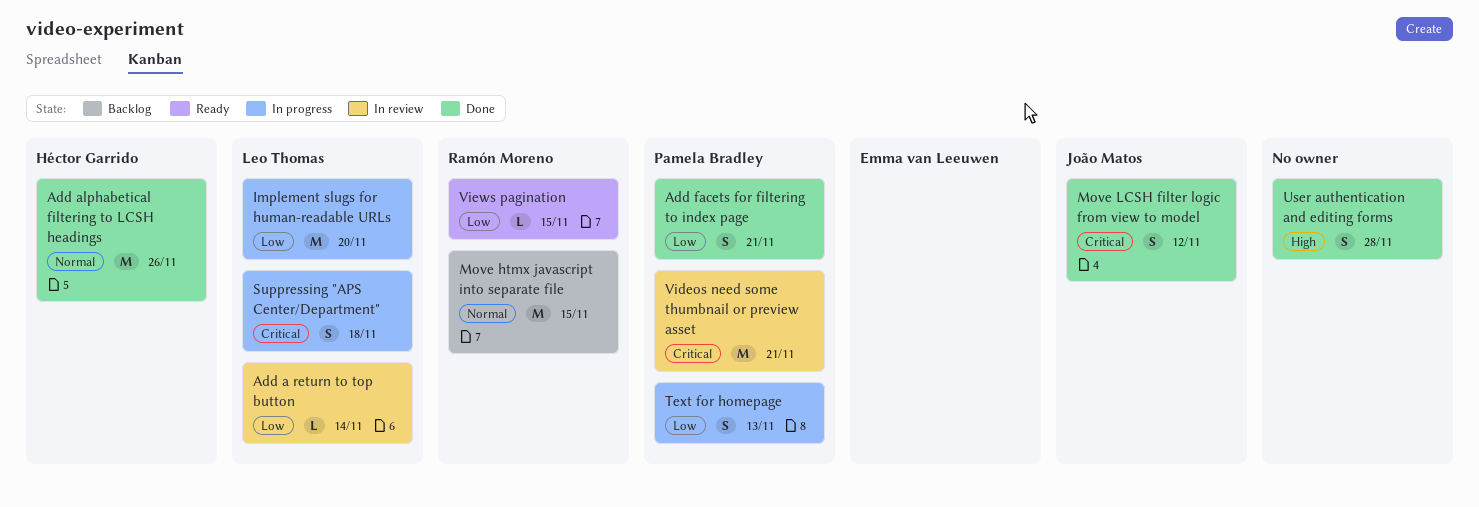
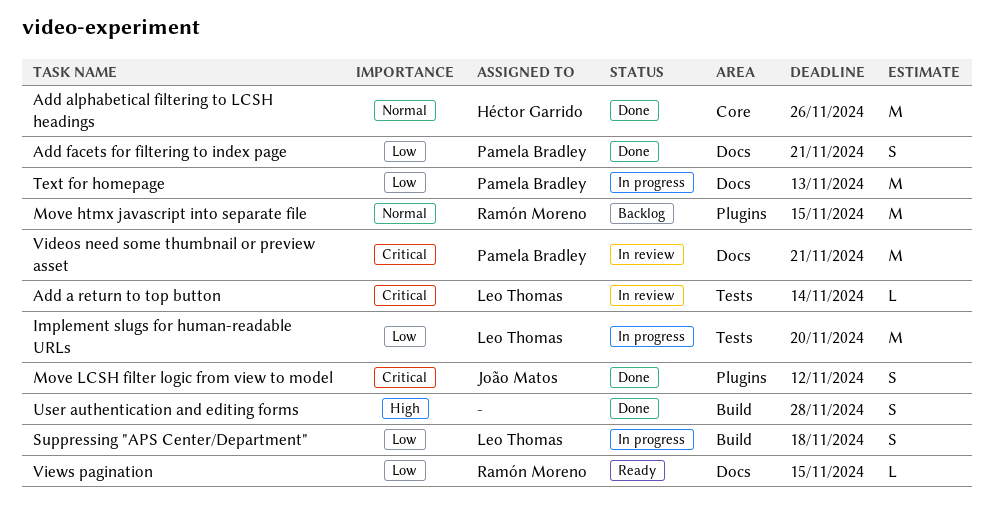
Add a return to top button, priority: Low -> Critical
Suppressing "APS Center/Department", priority: Critical -> Low
Text for homepage, estimate: S -> M

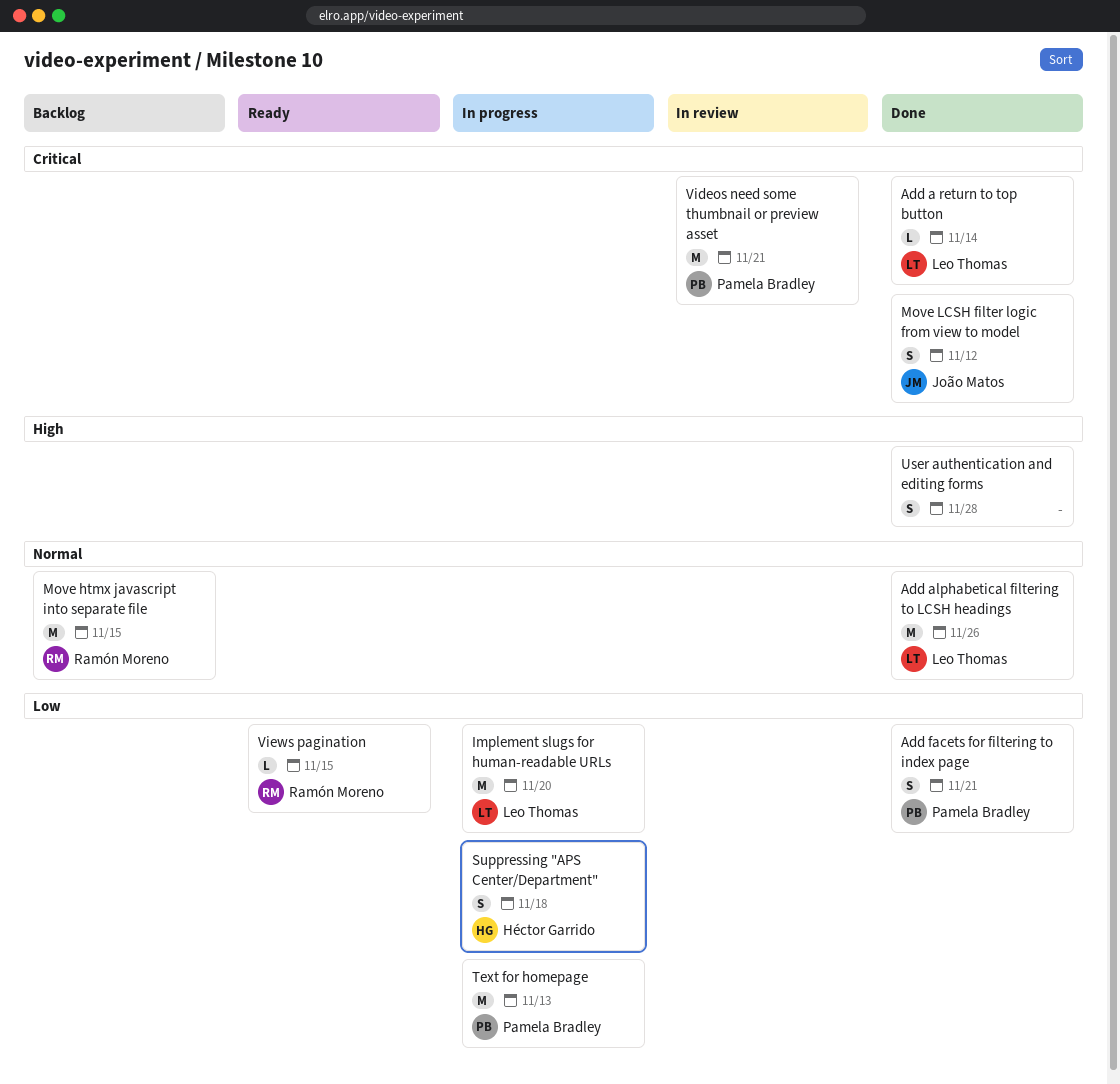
Add a return to top button, status: In review -> Done
Add alphabetical filtering to LCSH headings, owner: Héctor Garrido -> Leo Thomas
Suppressing "APS Center/Department", owner: Leo Thomas -> Héctor Garrido

